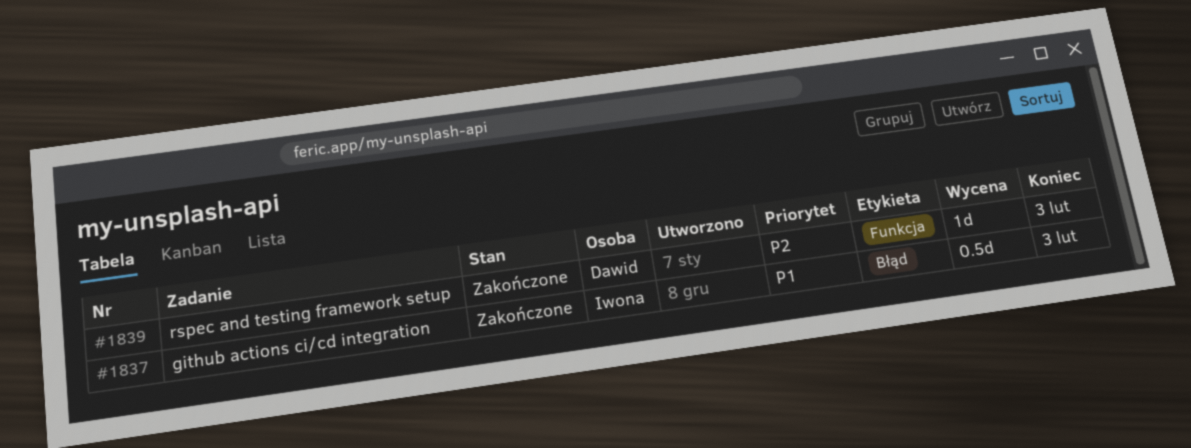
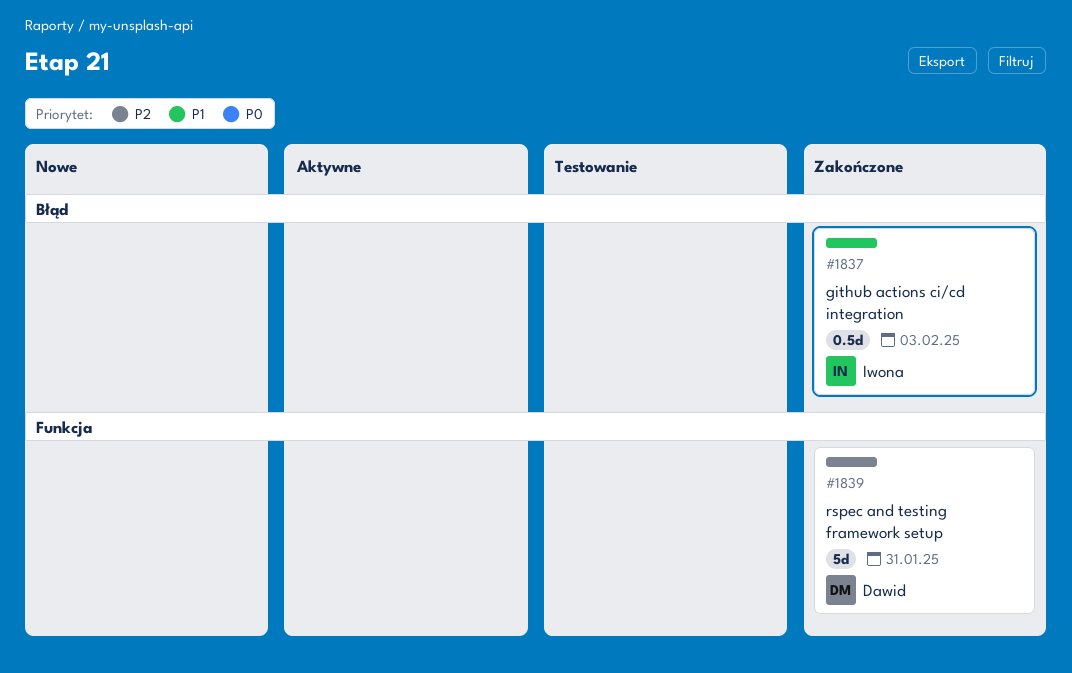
#1839, estimate: 1d -> 5d
#1839, due: Feb 3 -> Jan 31

